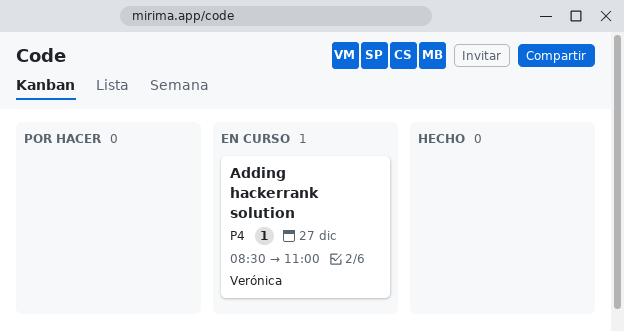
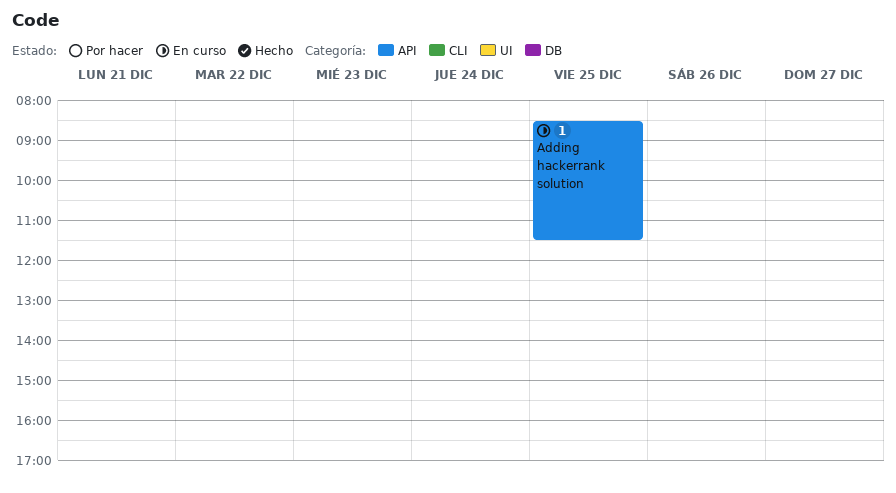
Adding hackerrank solution, day: Dec 27 -> Dec 25
Adding hackerrank solution, ends: 11:00 -> 11:30

